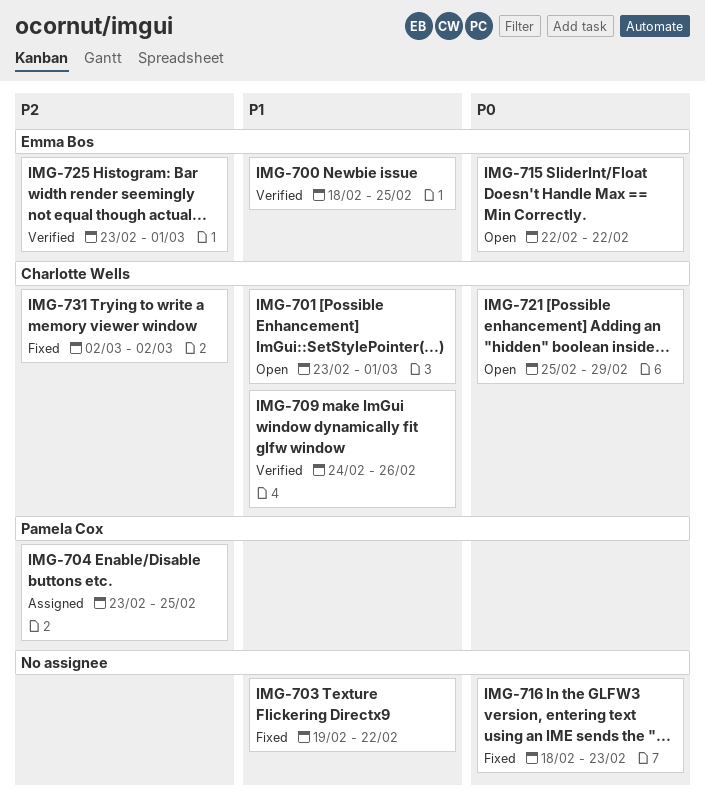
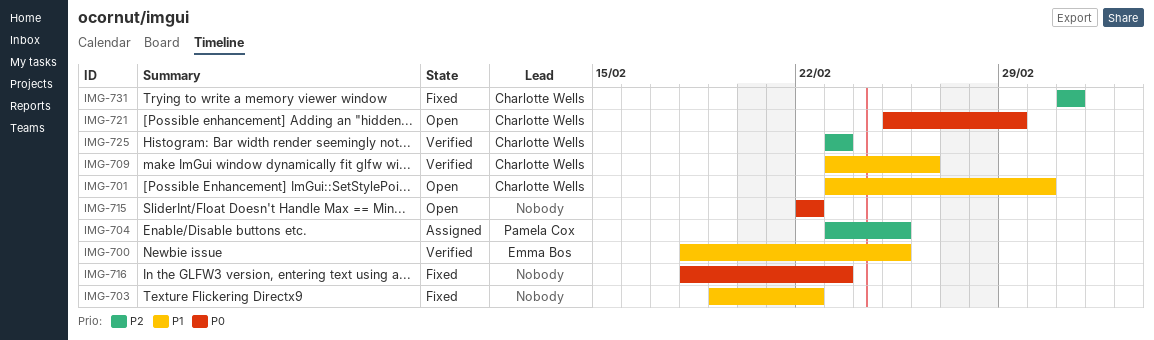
IMG-709, start: Feb 24 -> Feb 23
IMG-715, owner: Emma Bos -> none
IMG-725, owner: Emma Bos -> Charlotte Wells
IMG-725, due: Mar 1 -> Feb 23

